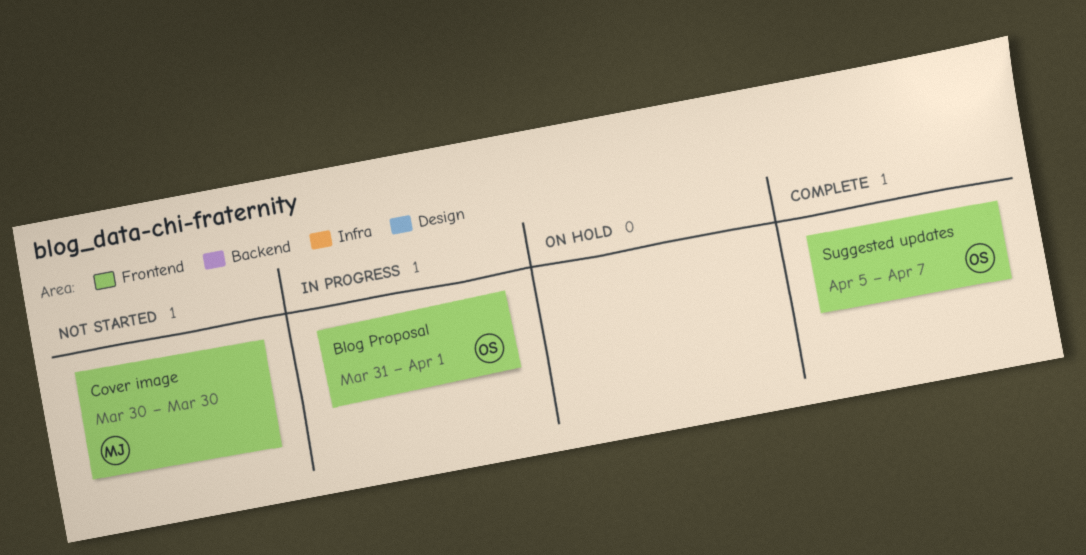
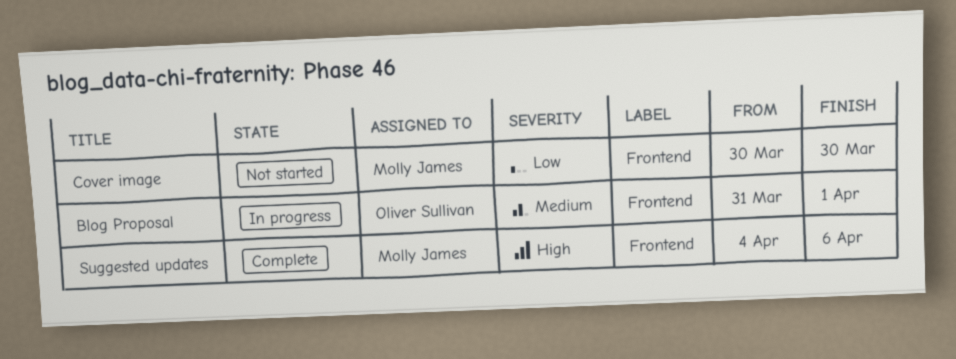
Suggested updates, owner: Oliver Sullivan -> Molly James
Suggested updates, start: Apr 5 -> Apr 4
Suggested updates, due: Apr 7 -> Apr 6

